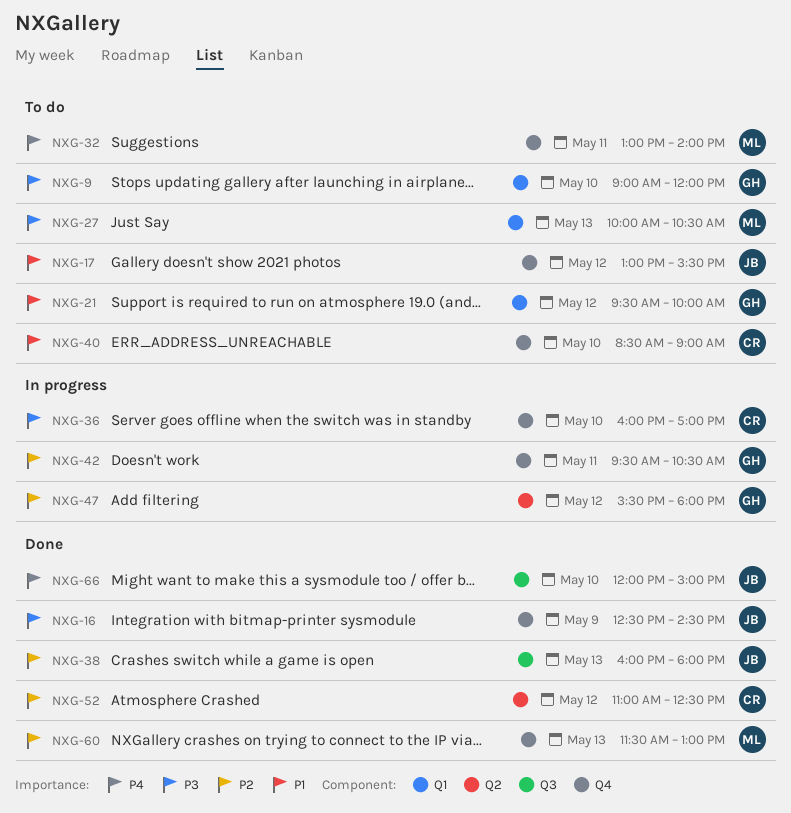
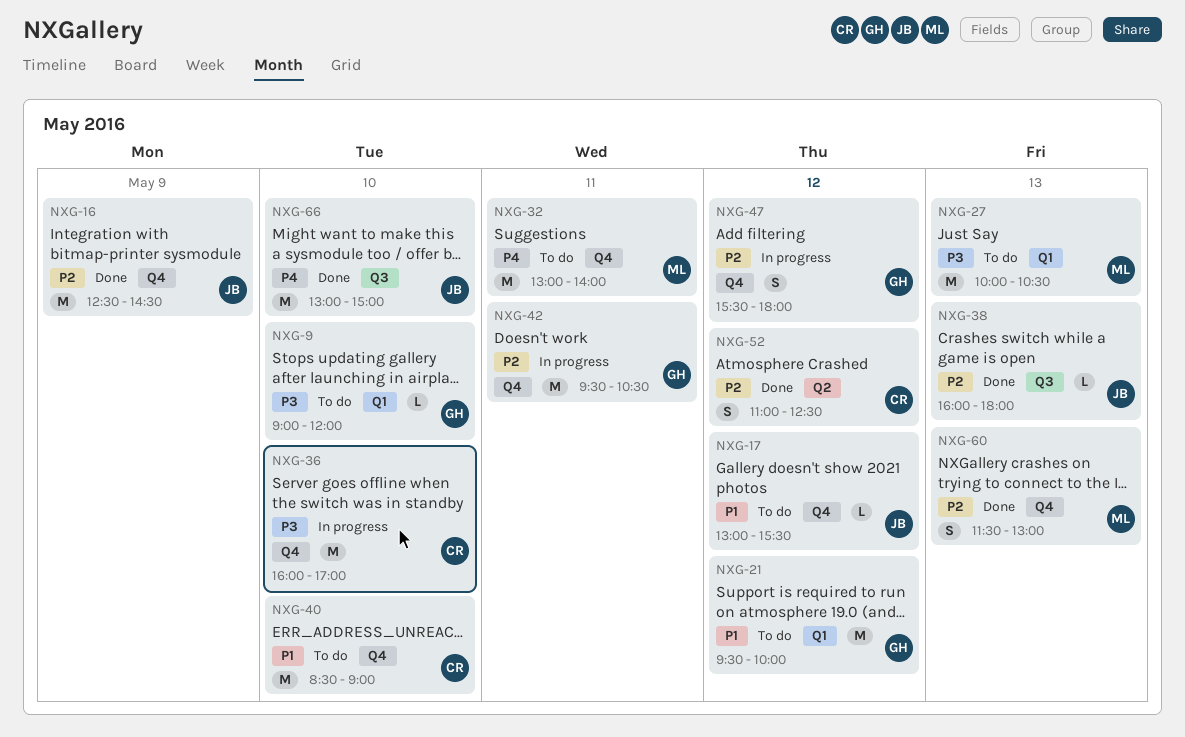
NXG-16, priority: P3 -> P2
NXG-47, label: Q2 -> Q4
NXG-66, begins: 12:00 -> 13:00

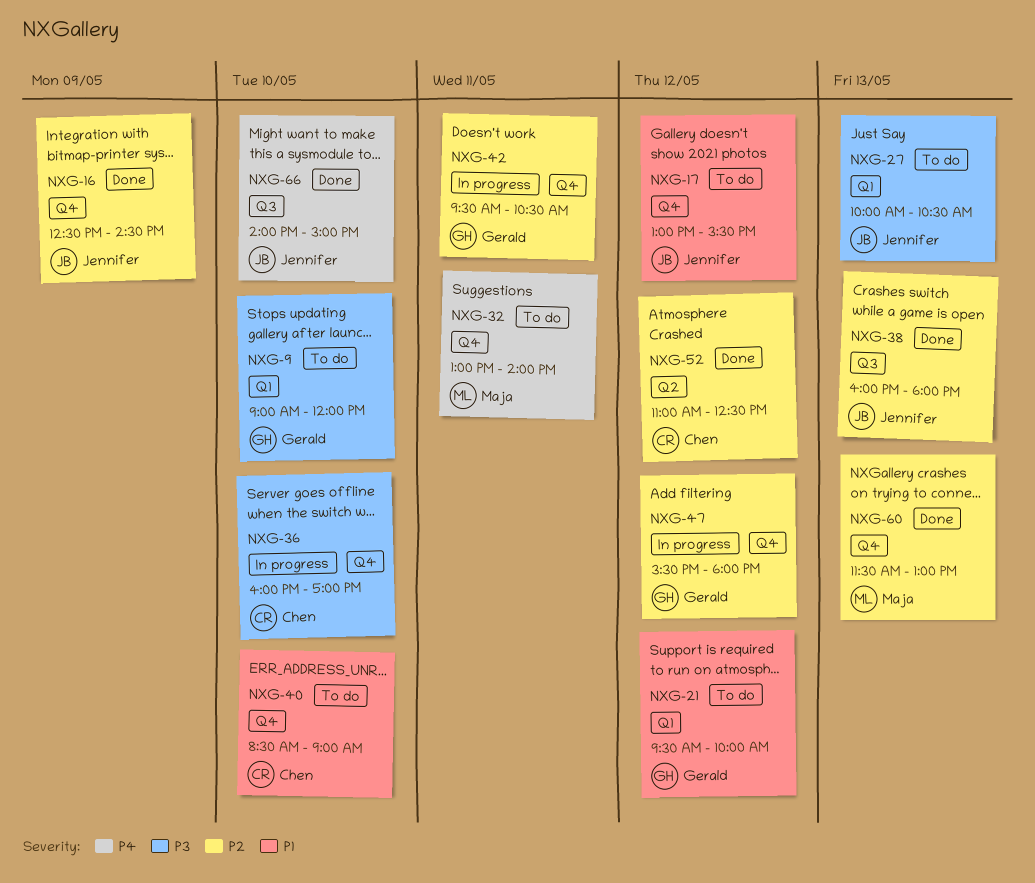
NXG-27, owner: Maja -> Jennifer
NXG-66, begins: 13:00 -> 14:00

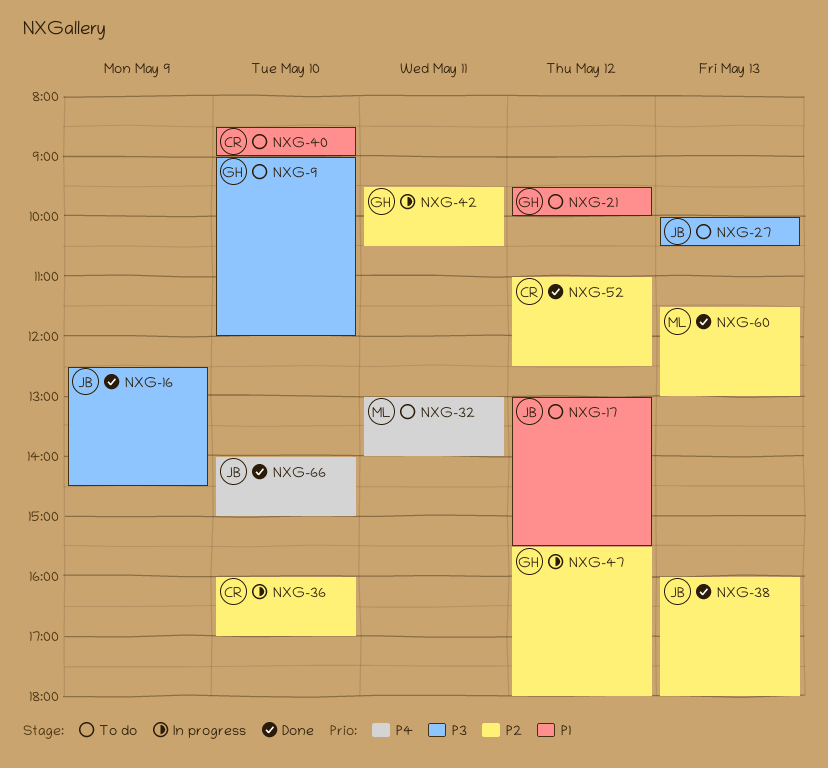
NXG-16, priority: P2 -> P3
NXG-36, priority: P3 -> P2

